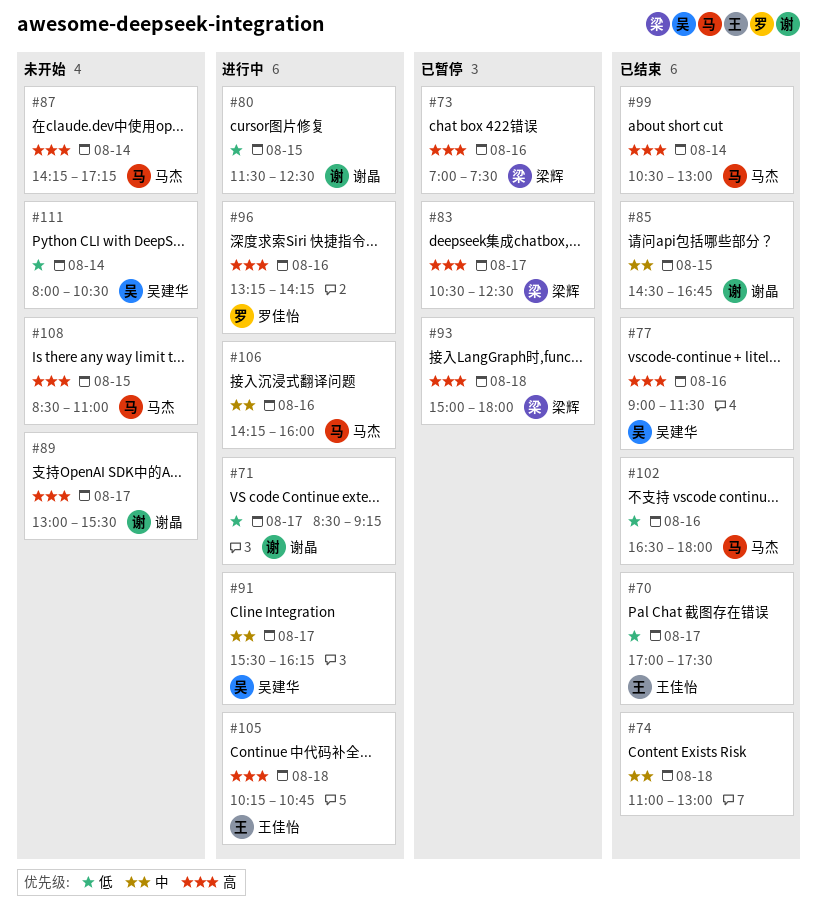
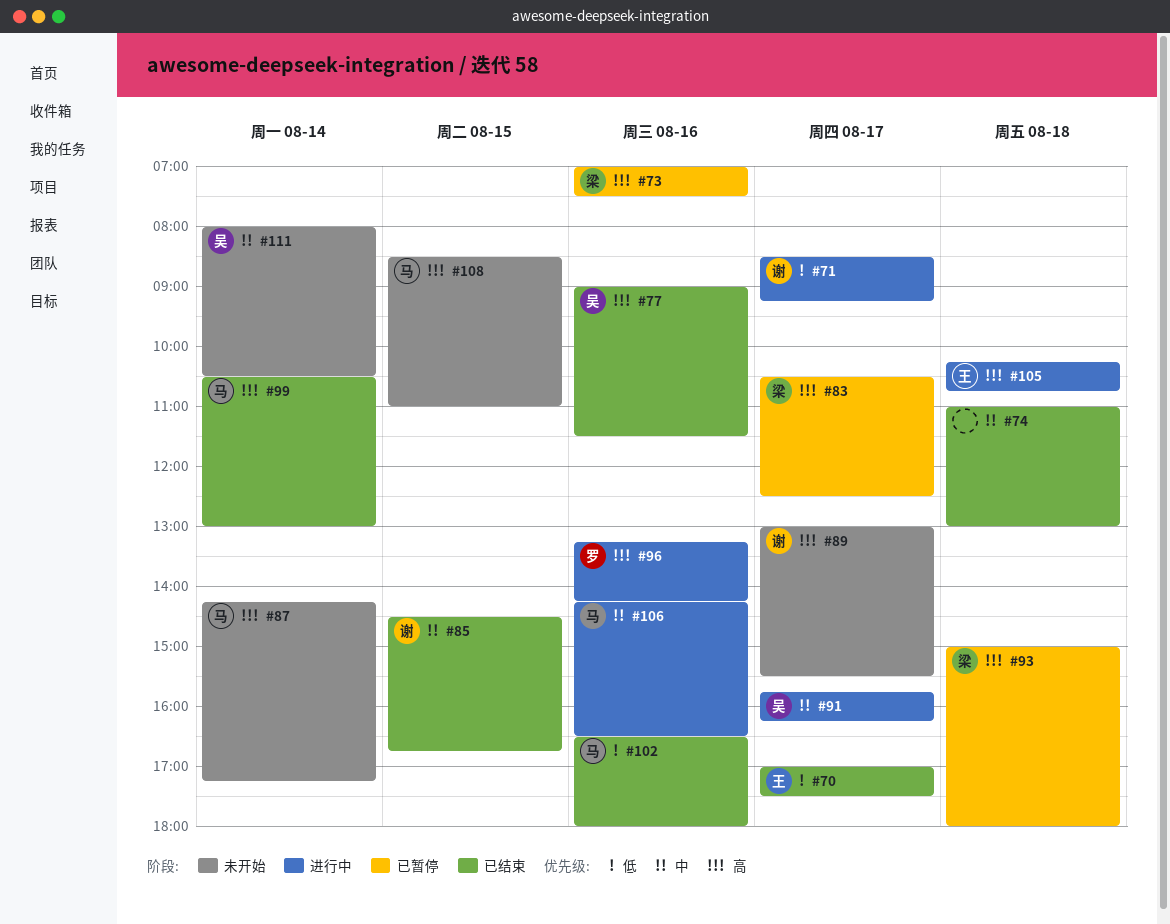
#80: present -> none
#91, begins: 15:30 -> 15:45
#106, ends: 16:00 -> 16:30
#111, priority: 低 -> 中

